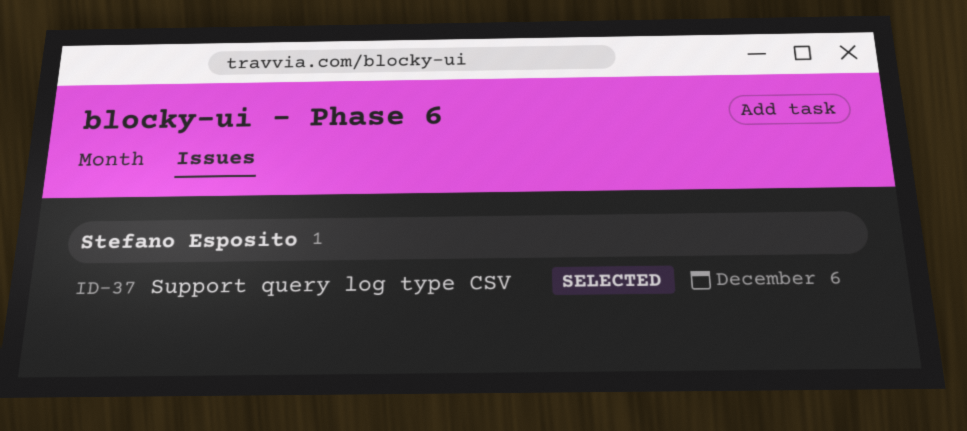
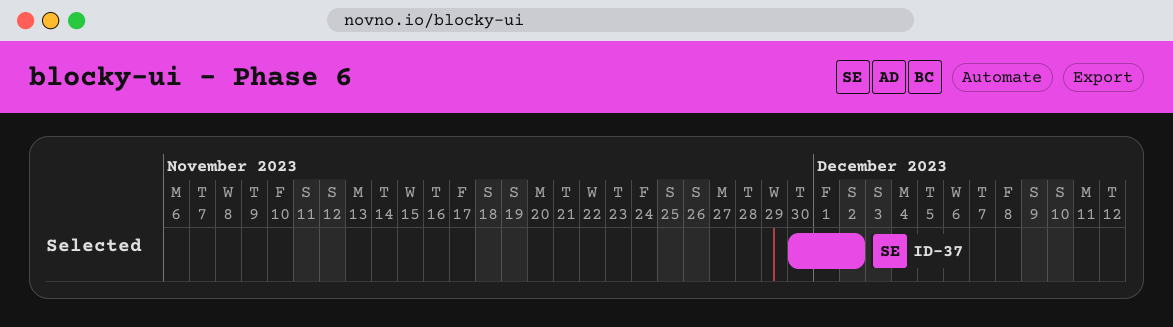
ID-37, due: Dec 6 -> Dec 2

